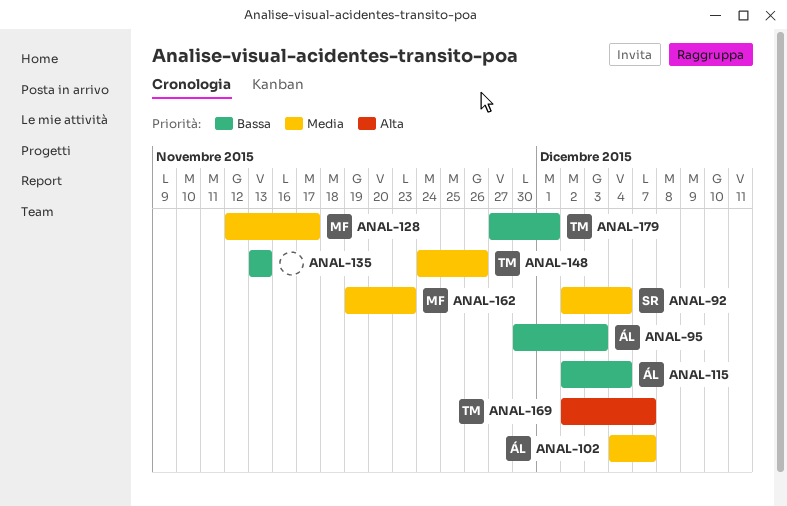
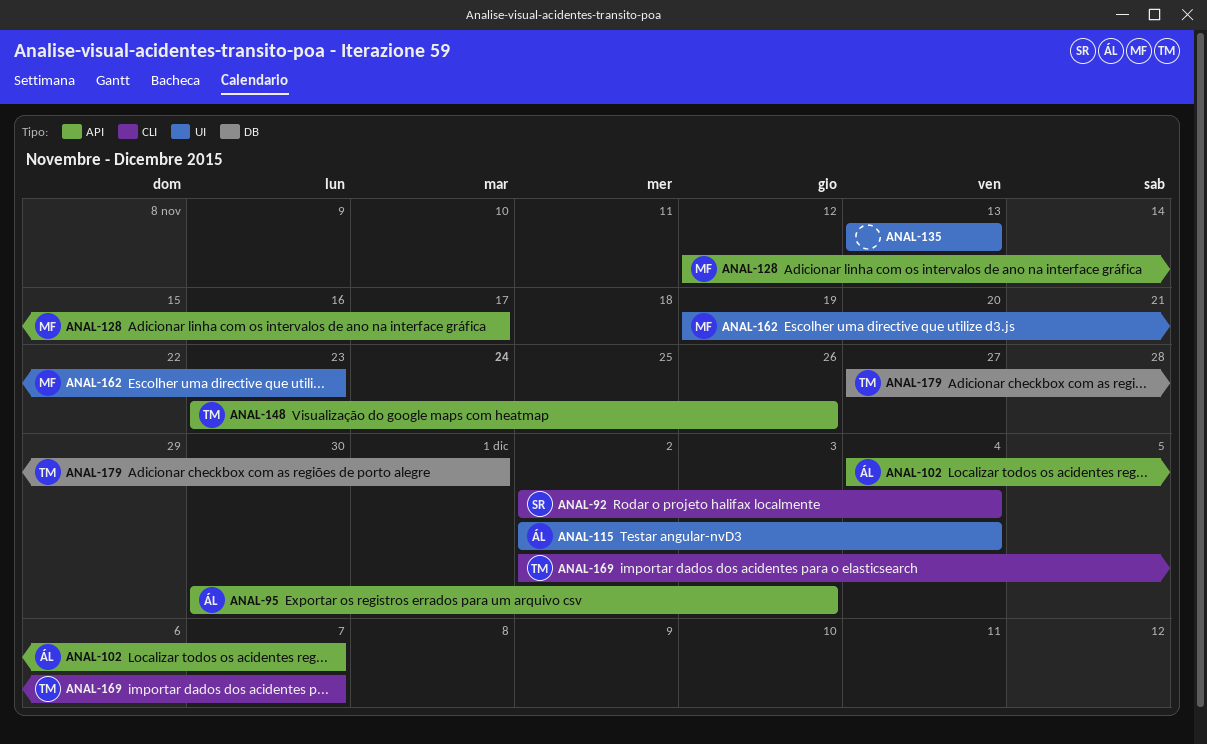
ANAL-148, start: Nov 24 -> Nov 23

